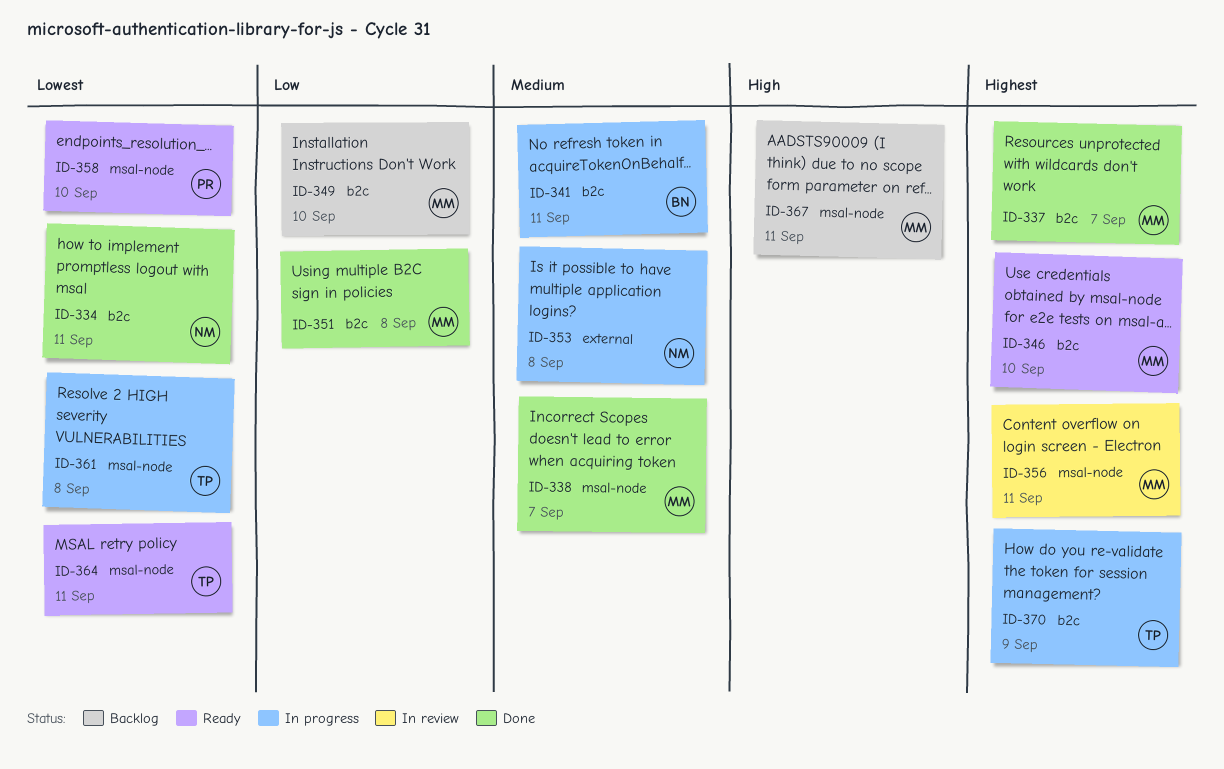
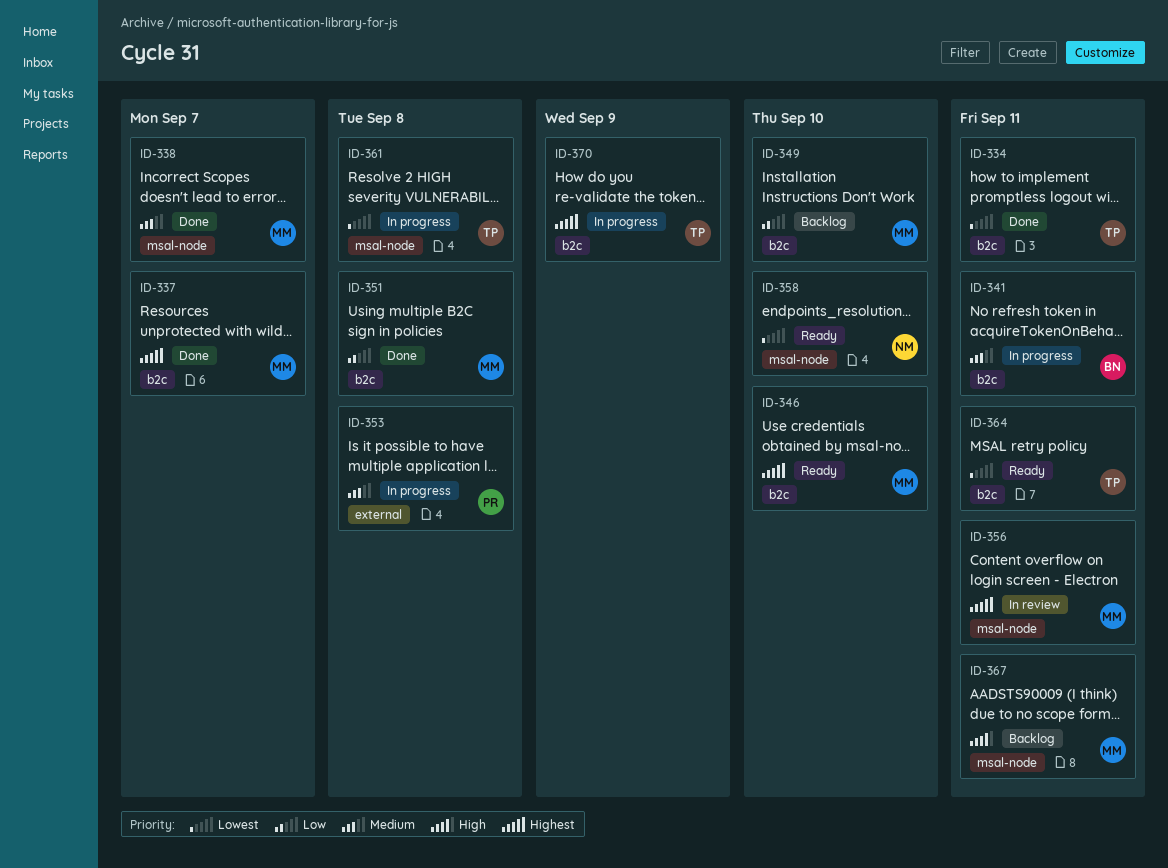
ID-334, owner: NM -> TP
ID-353, owner: NM -> PR
ID-358, owner: PR -> NM
ID-364, label: msal-node -> b2c

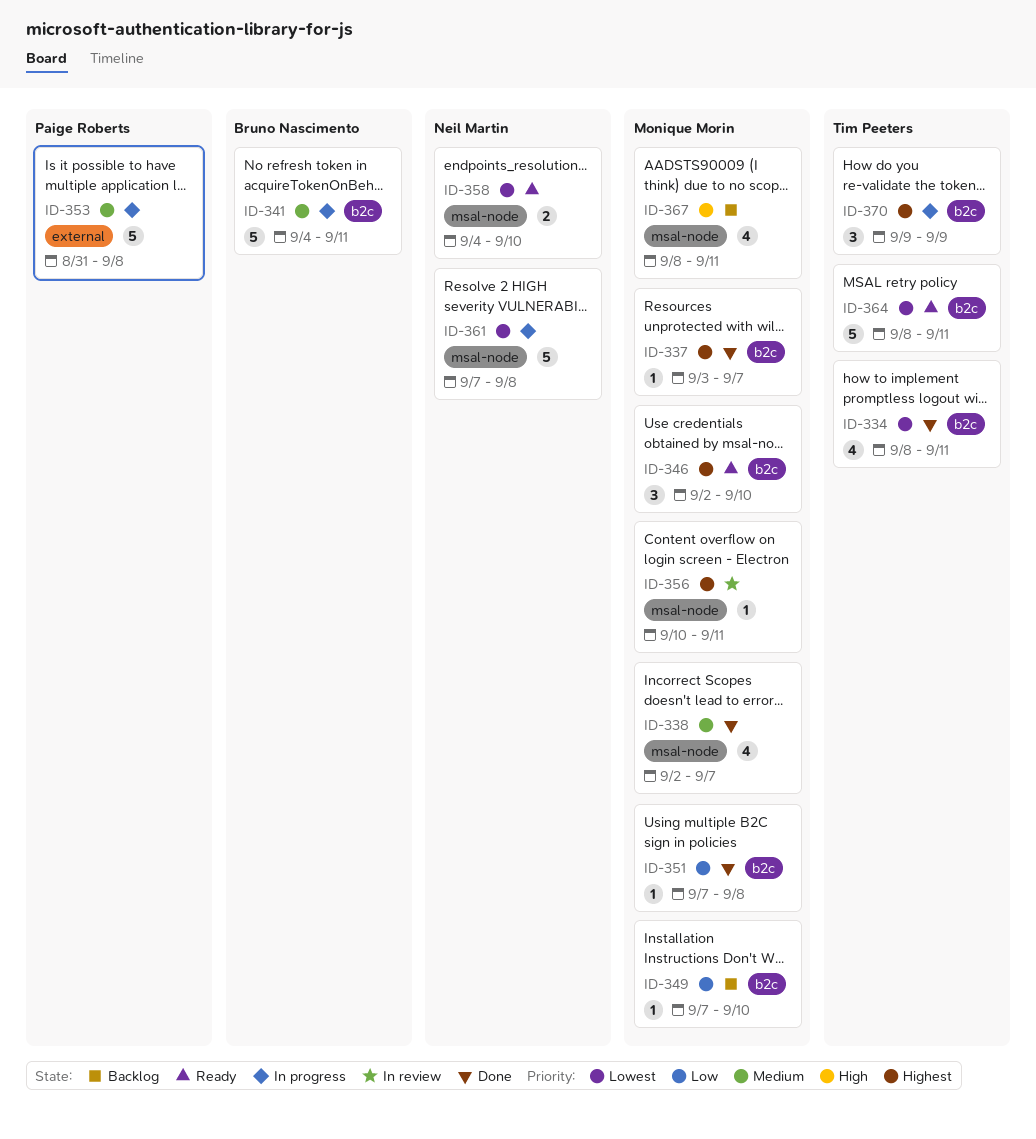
ID-361, owner: Tim Peeters -> Neil Martin

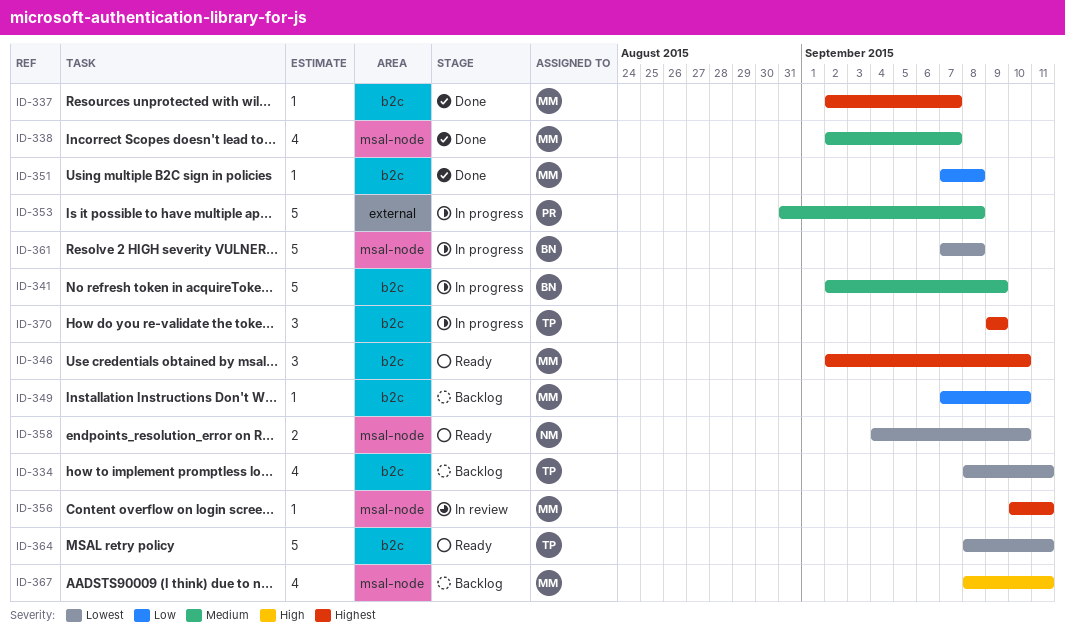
ID-334, status: Done -> Backlog
ID-337, start: Sep 3 -> Sep 2
ID-341, start: Sep 4 -> Sep 2
ID-341, due: Sep 11 -> Sep 9
ID-361, owner: Neil Martin -> Bruno Nascimento

